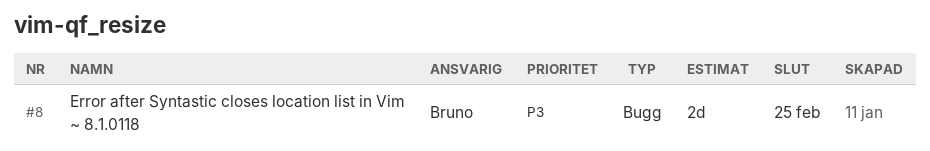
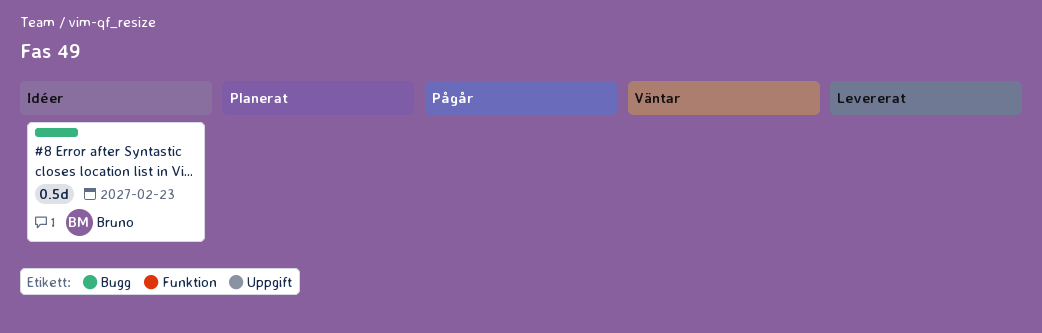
#8, estimate: 2d -> 0.5d
#8, due: Feb 25 -> Feb 23

